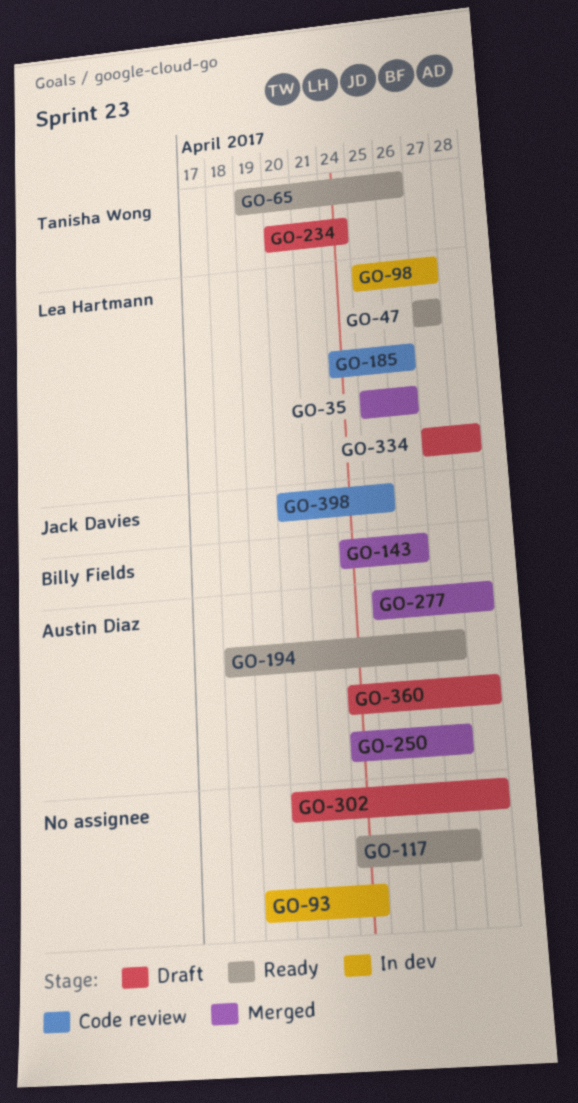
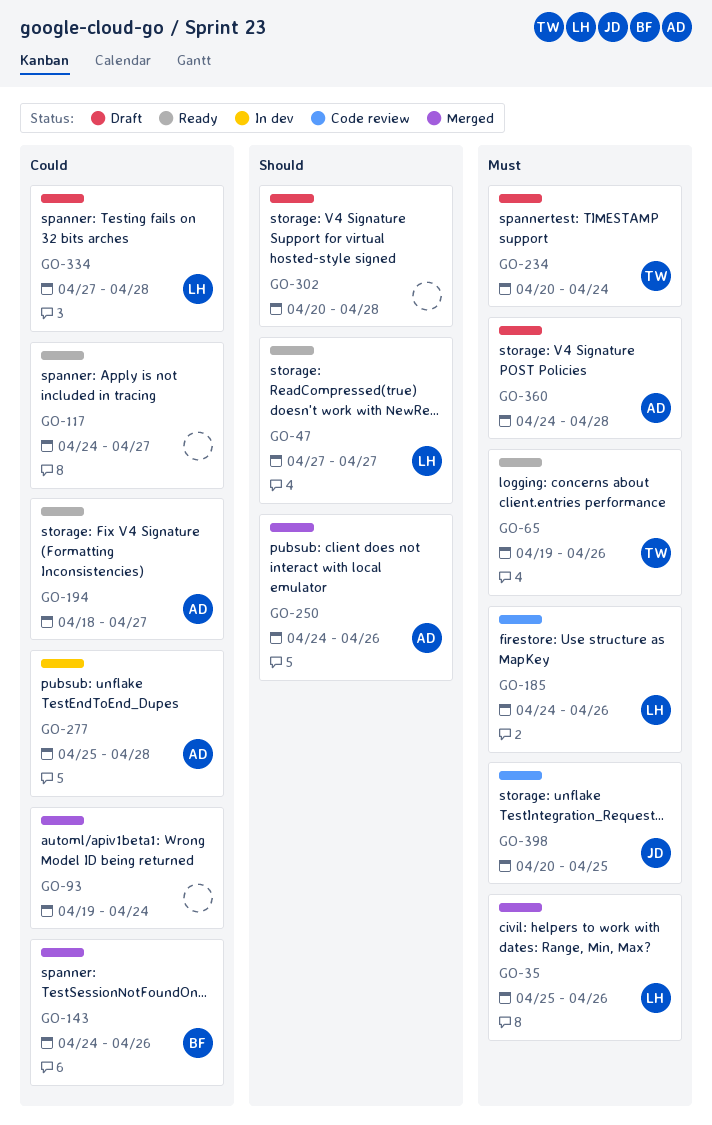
GO-93, status: In dev -> Merged
GO-98: present -> none
GO-250, due: Apr 27 -> Apr 26
GO-277, status: Merged -> In dev

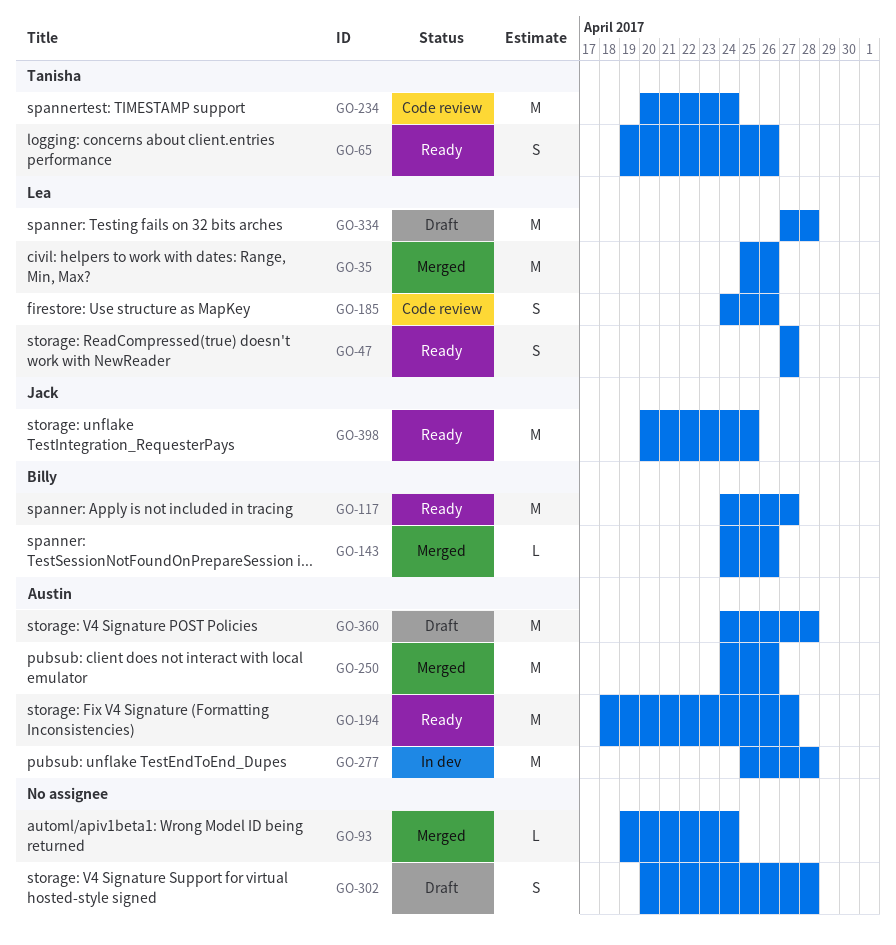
GO-117, owner: none -> Billy
GO-234, status: Draft -> Code review
GO-398, status: Code review -> Ready

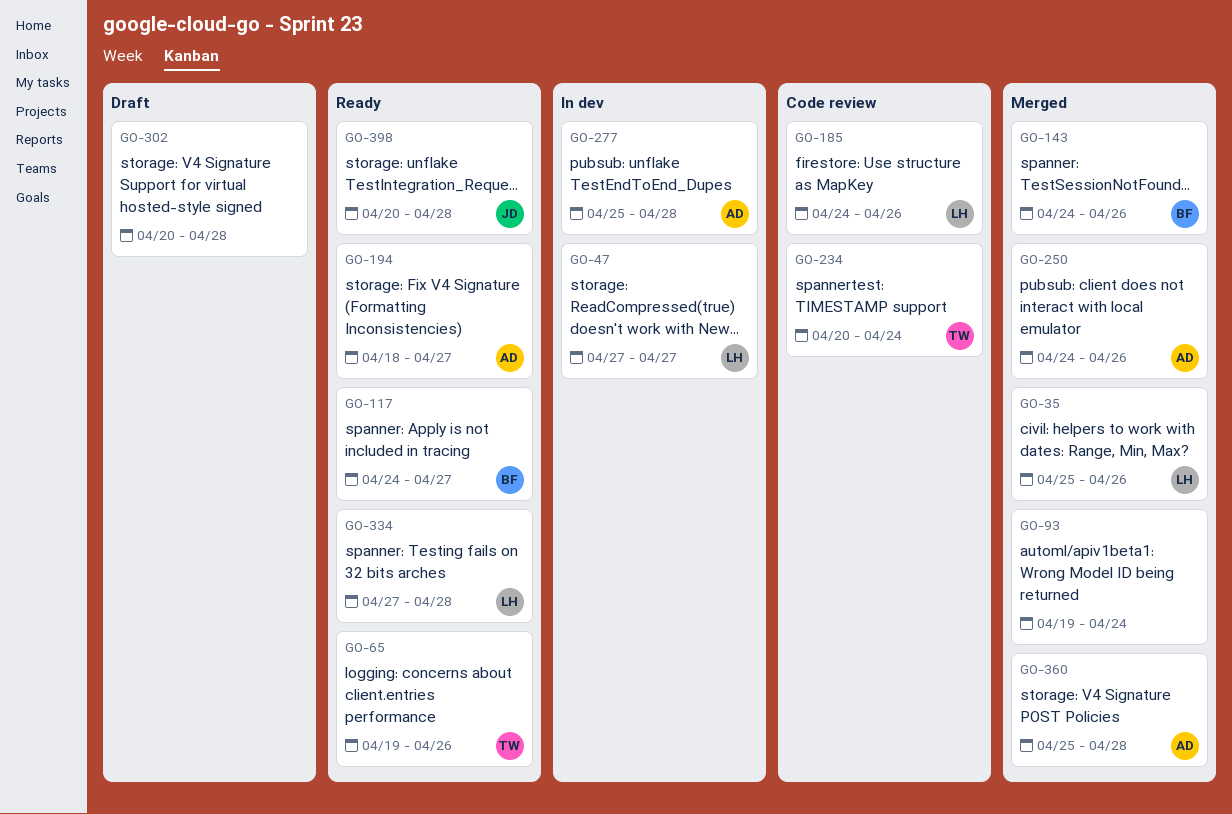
GO-47, status: Ready -> In dev
GO-334, status: Draft -> Ready
GO-360, status: Draft -> Merged
GO-360, start: Apr 24 -> Apr 25
GO-398, due: Apr 25 -> Apr 28

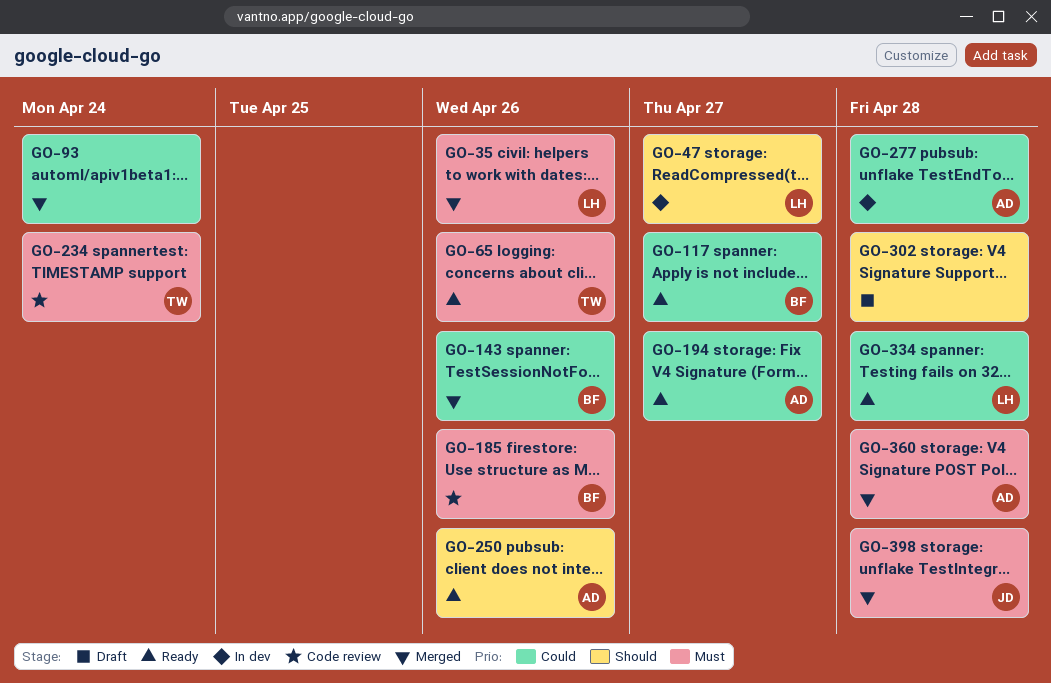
GO-185, owner: LH -> BF
GO-250, status: Merged -> Ready
GO-398, status: Ready -> Merged

